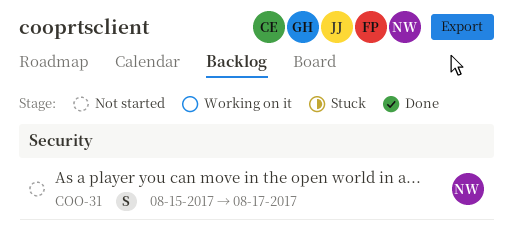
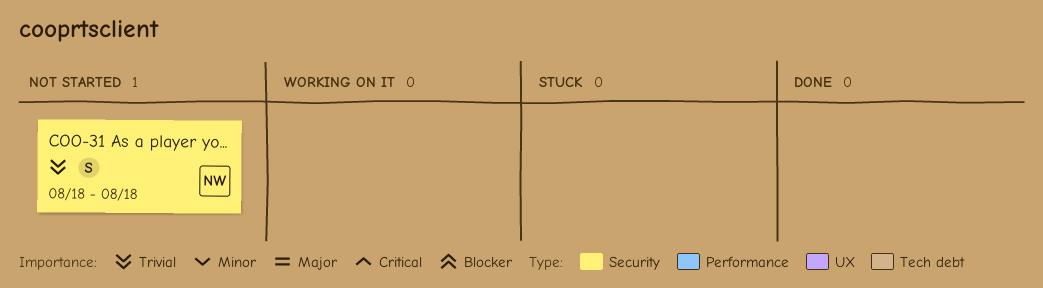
COO-31, start: Aug 15 -> Aug 18
COO-31, due: Aug 17 -> Aug 18

